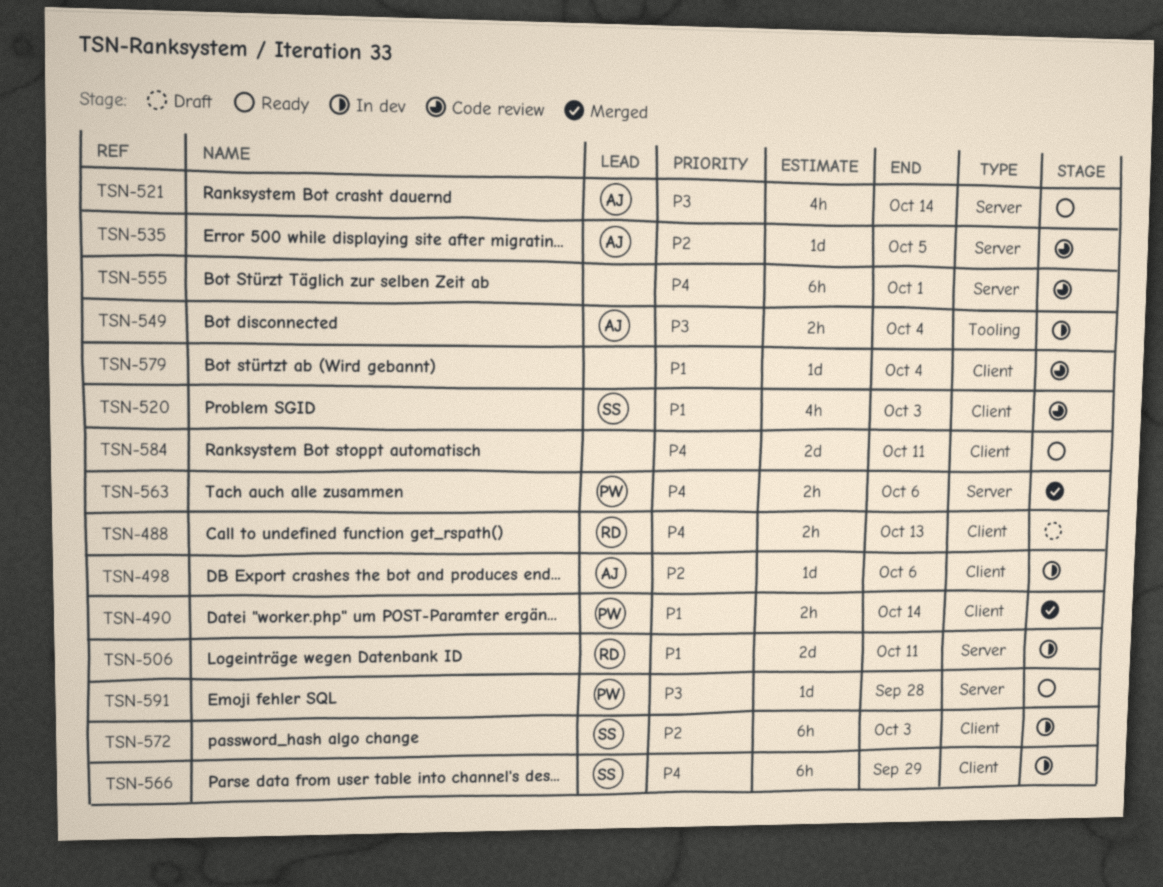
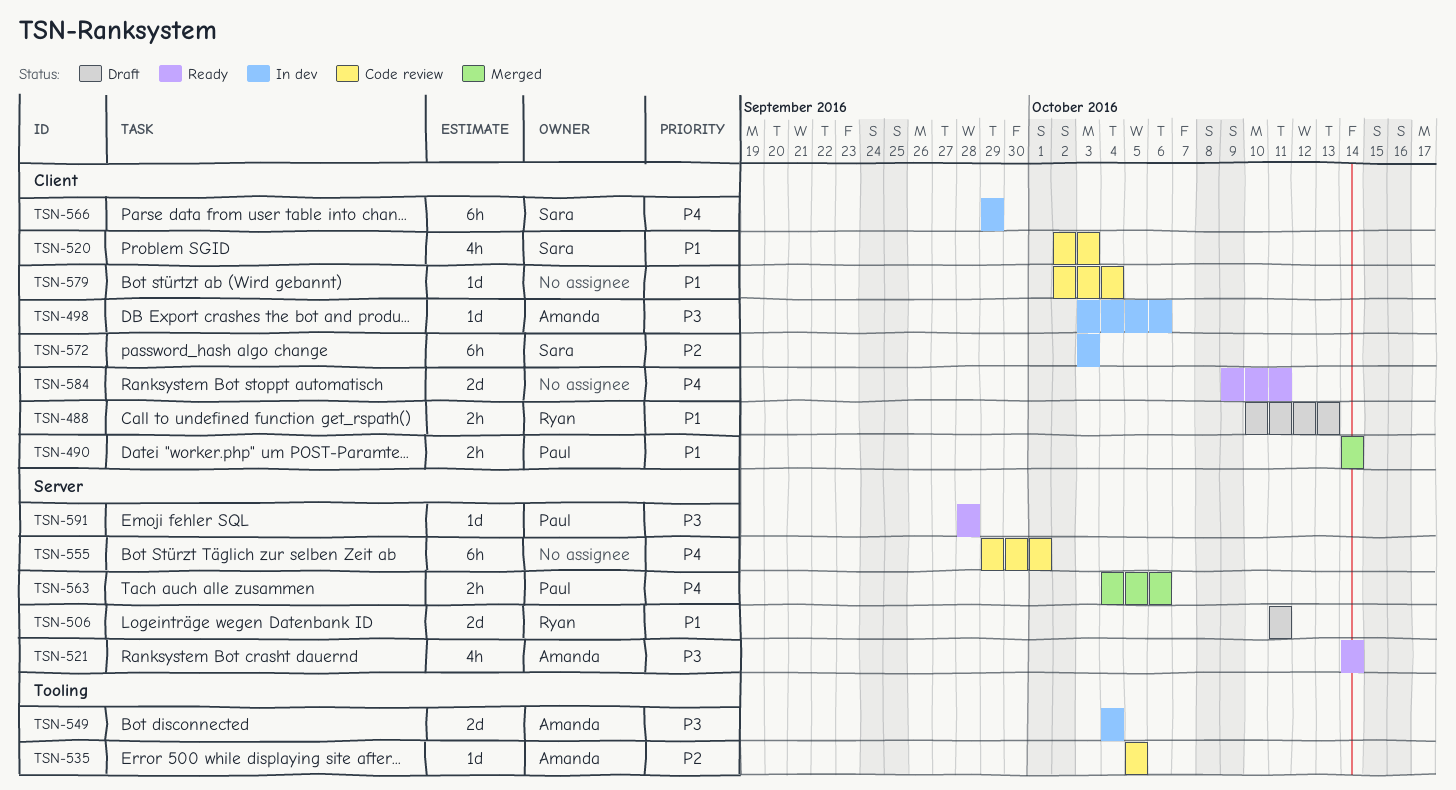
TSN-488, priority: P4 -> P1
TSN-498, priority: P2 -> P3
TSN-506, status: In dev -> Draft
TSN-535, label: Server -> Tooling
TSN-549, estimate: 2h -> 2d

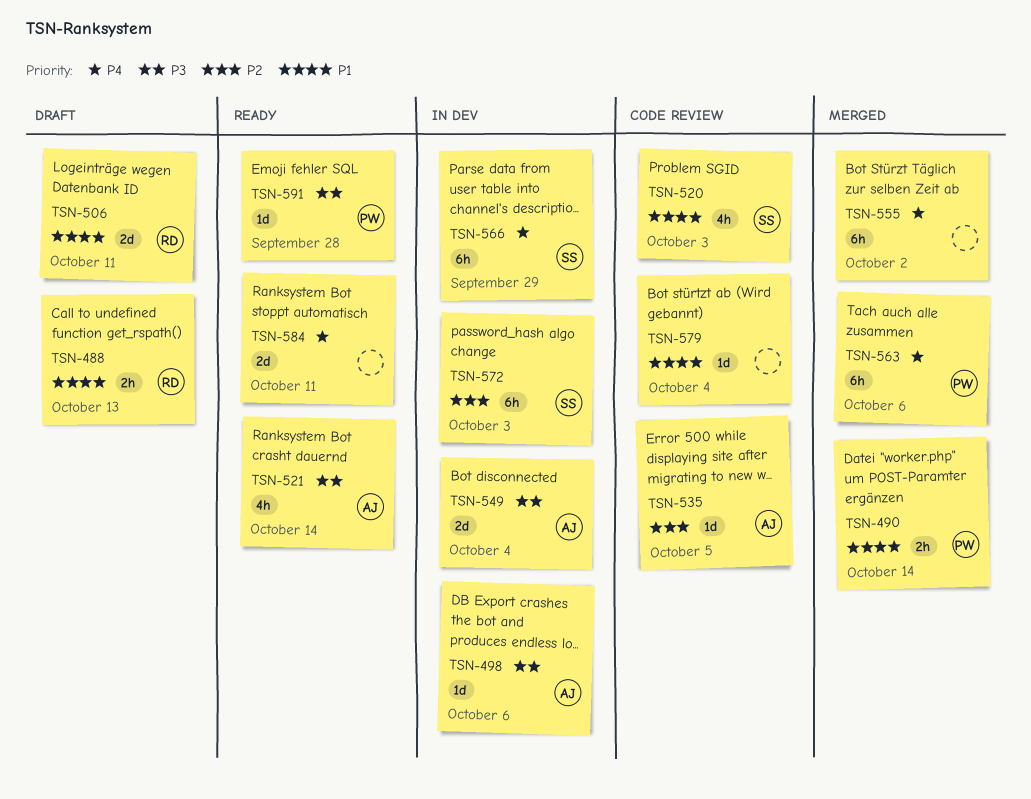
TSN-555, status: Code review -> Merged
TSN-555, due: Oct 1 -> Oct 2
TSN-563, estimate: 2h -> 6h

